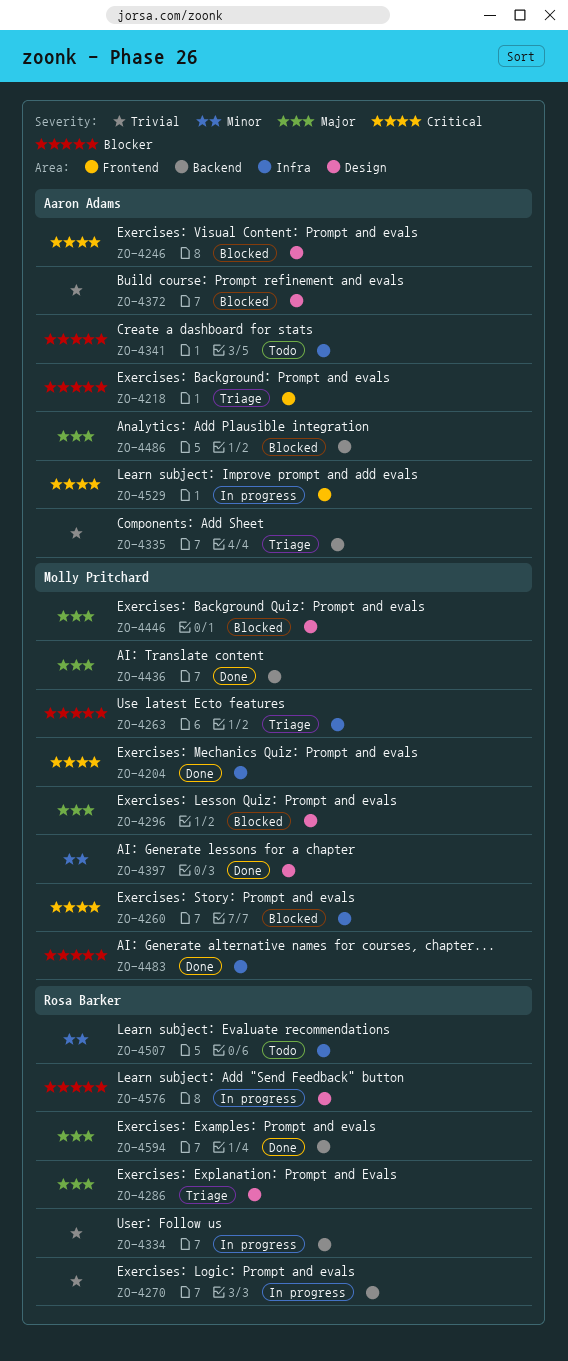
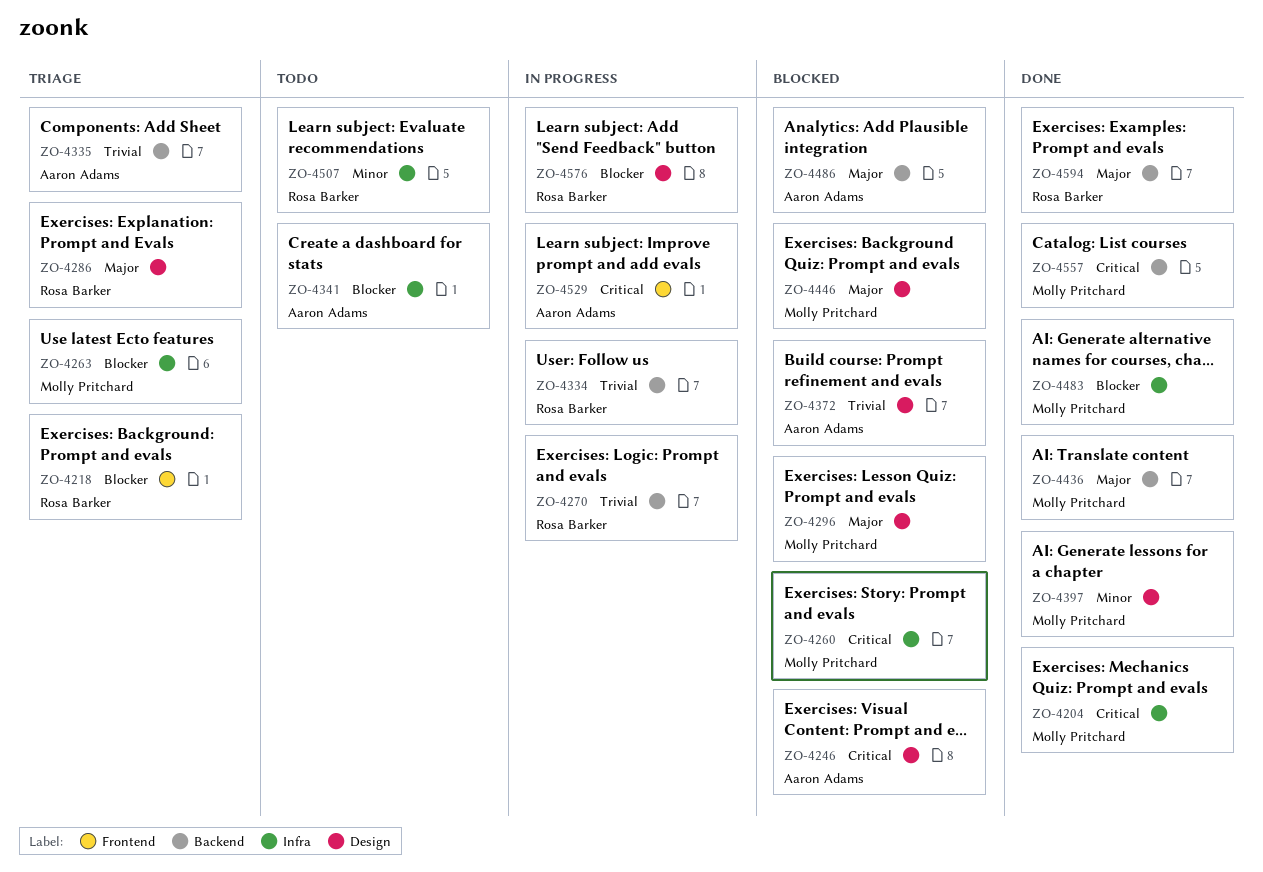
ZO-4218, owner: Aaron Adams -> Rosa Barker
ZO-4557: none -> present

